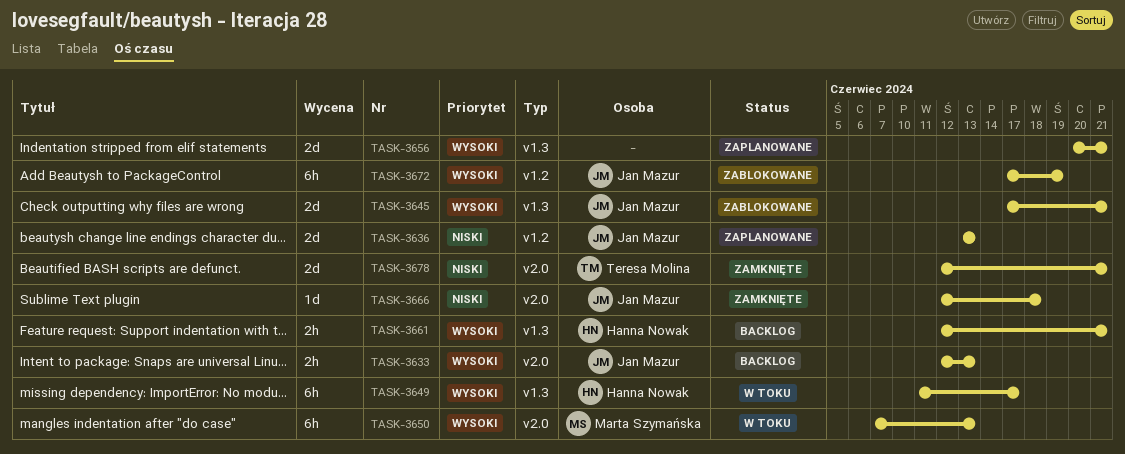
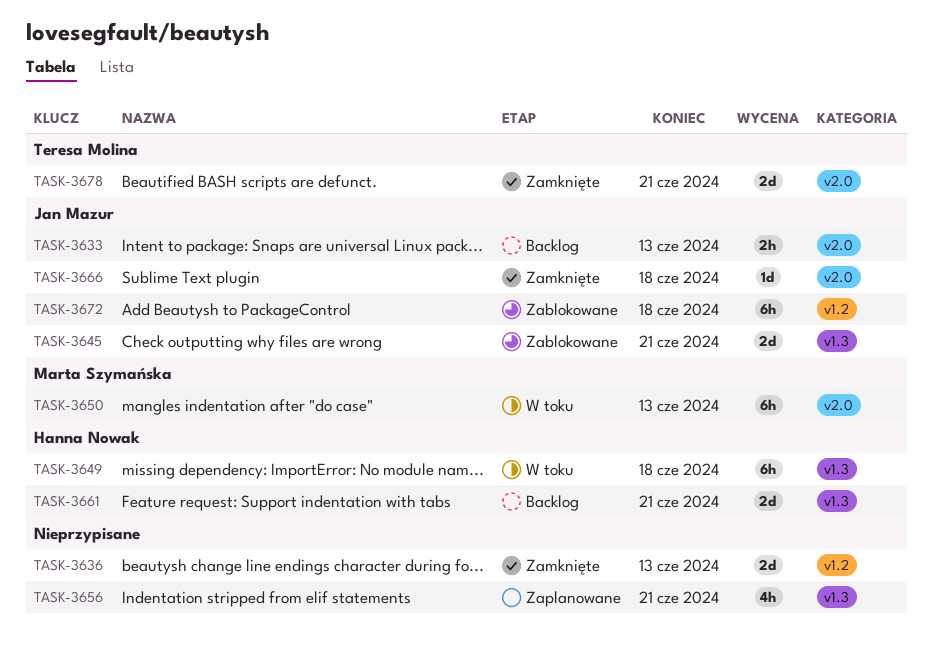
TASK-3636, status: Zaplanowane -> Zamknięte
TASK-3636, owner: Jan Mazur -> none
TASK-3649, due: Jun 17 -> Jun 18
TASK-3656, estimate: 2d -> 4h
TASK-3661, estimate: 2h -> 2d
TASK-3672, due: Jun 19 -> Jun 18

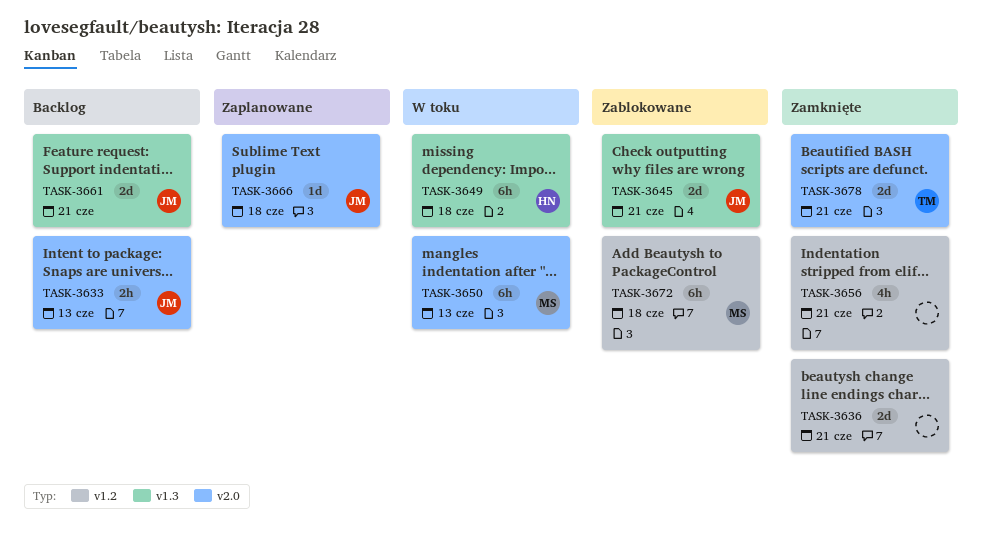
TASK-3636, due: Jun 13 -> Jun 21
TASK-3656, status: Zaplanowane -> Zamknięte
TASK-3656, label: v1.3 -> v1.2
TASK-3661, owner: Hanna Nowak -> Jan Mazur
TASK-3666, status: Zamknięte -> Zaplanowane
TASK-3672, owner: Jan Mazur -> Marta Szymańska

